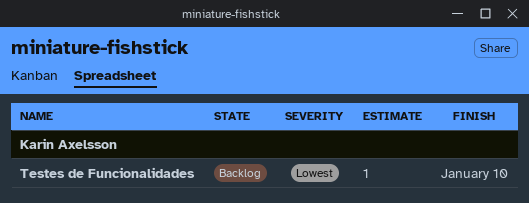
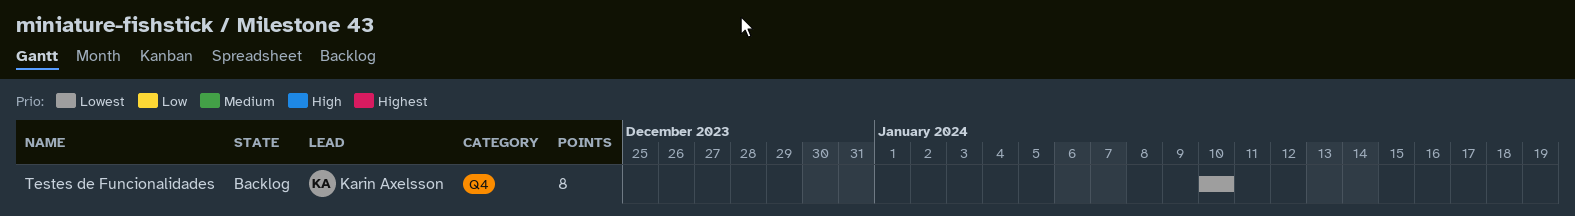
Testes de Funcionalidades, estimate: 1 -> 8

